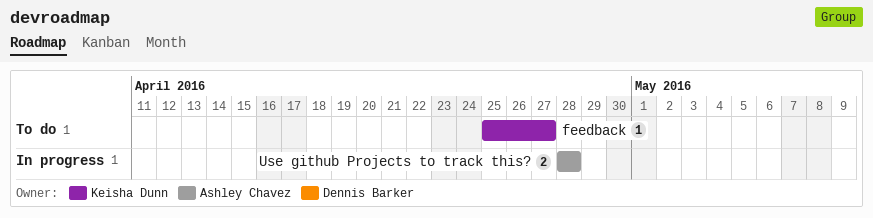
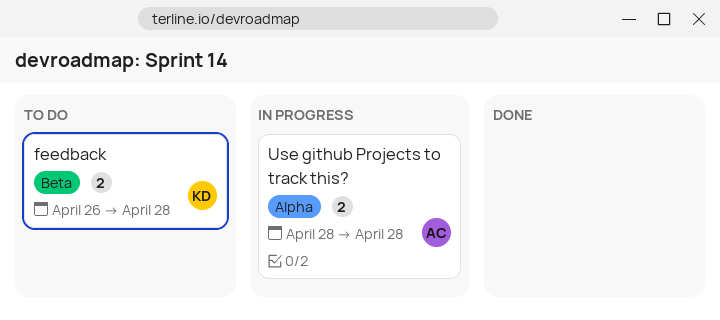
feedback, estimate: 1 -> 2
feedback, start: Apr 25 -> Apr 26
feedback, due: Apr 27 -> Apr 28

